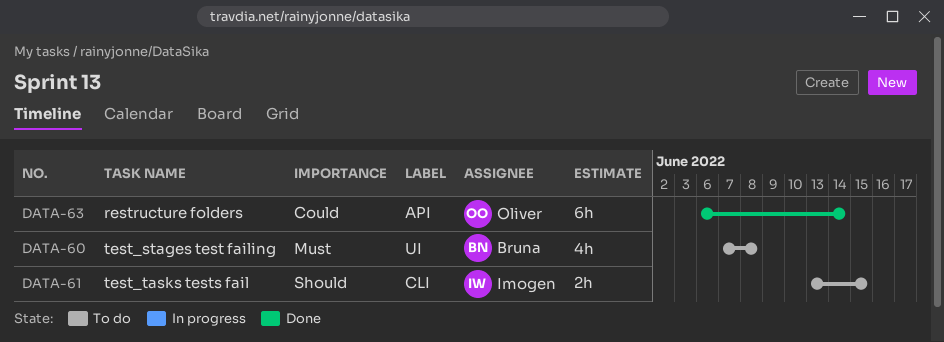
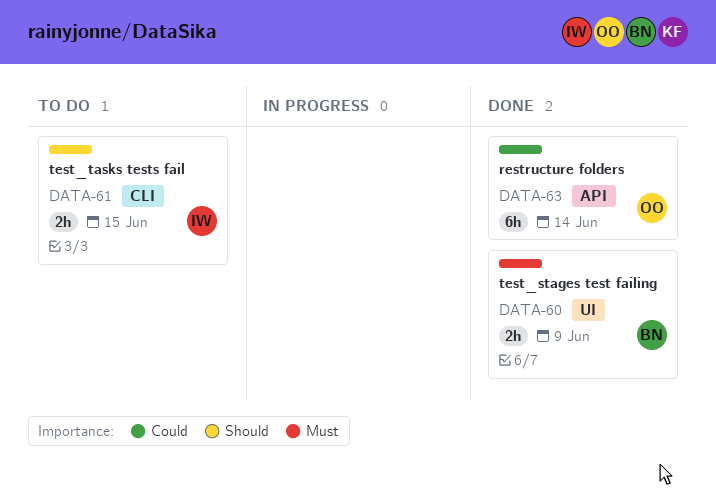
DATA-60, status: To do -> Done
DATA-60, estimate: 4h -> 2h
DATA-60, due: Jun 8 -> Jun 9

